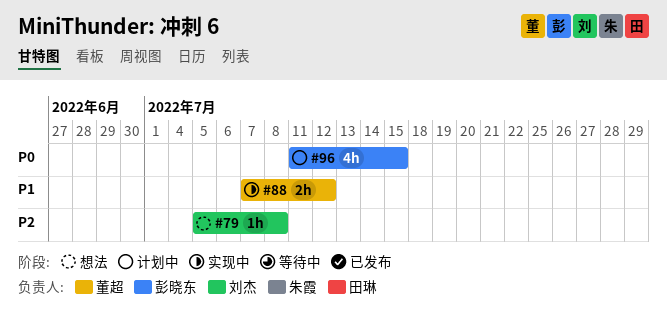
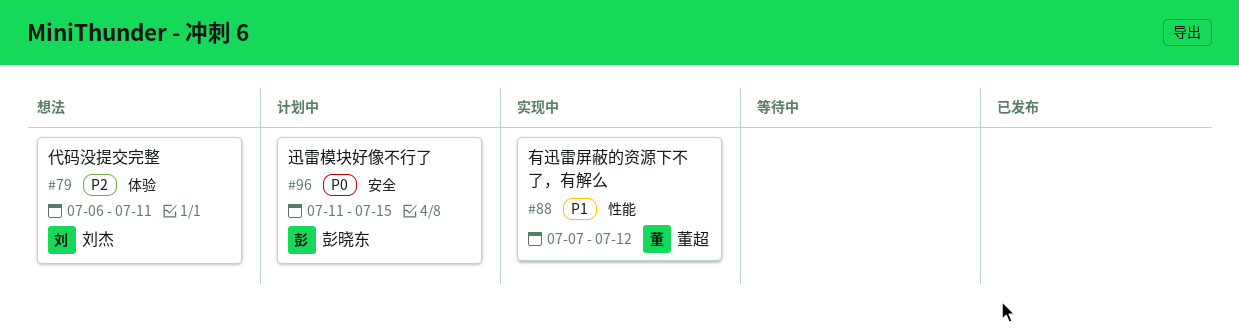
#79, start: Jul 5 -> Jul 6
#79, due: Jul 8 -> Jul 11

